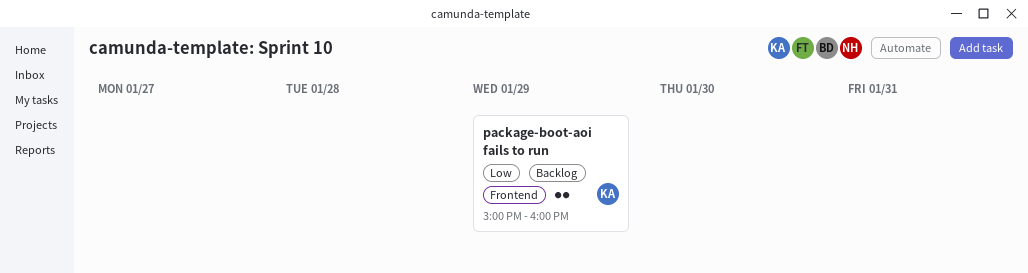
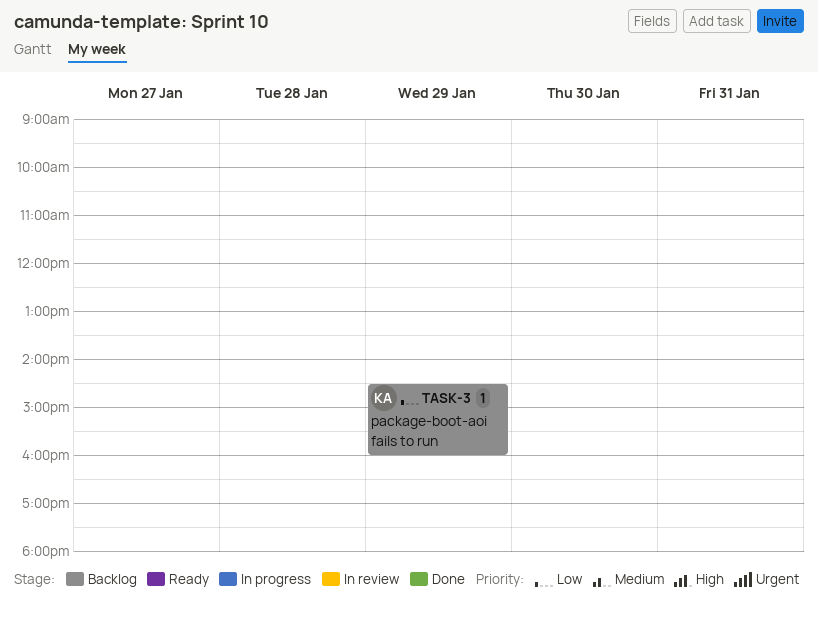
package-boot-aoi fails to run, estimate: 2 -> 1
package-boot-aoi fails to run, begins: 15:00 -> 14:30

